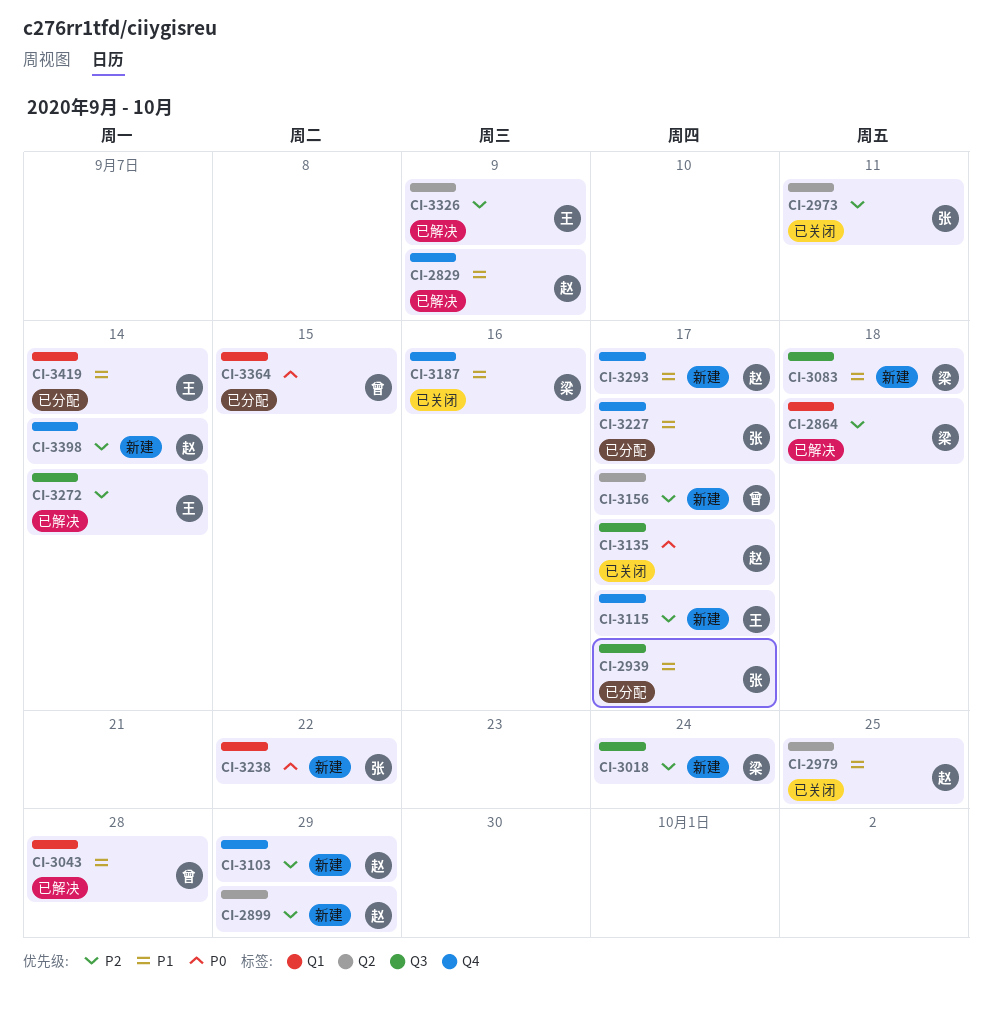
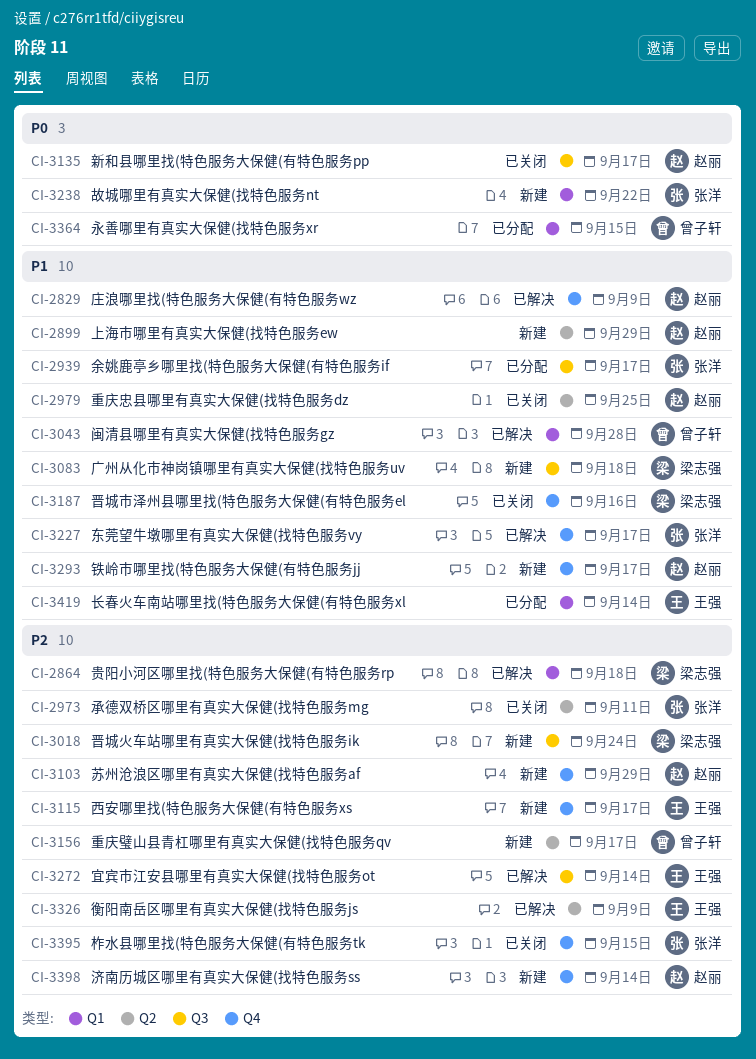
CI-2899, priority: P2 -> P1
CI-3227, status: 已分配 -> 已解决
CI-3395: none -> present

